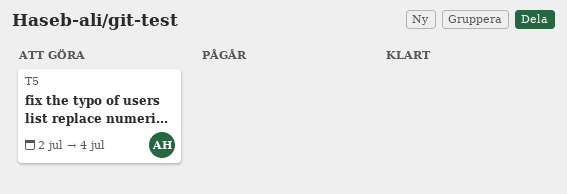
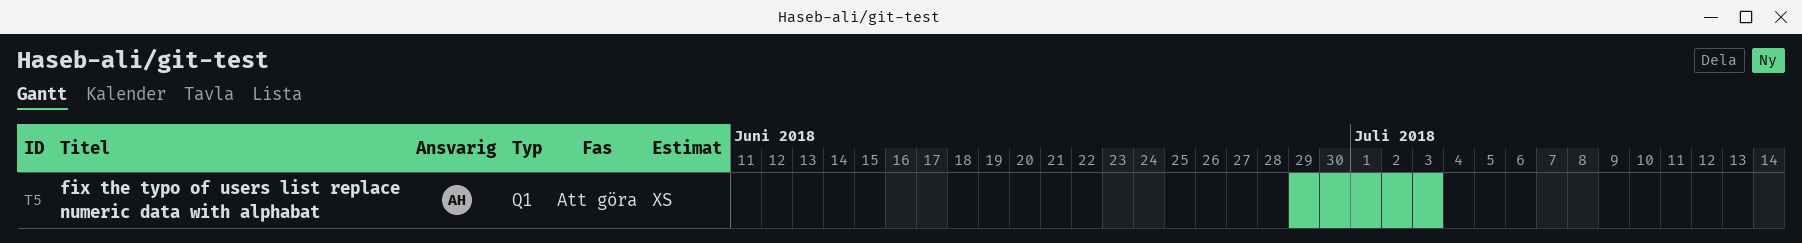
T5, start: Jul 2 -> Jun 29
T5, due: Jul 4 -> Jul 3

